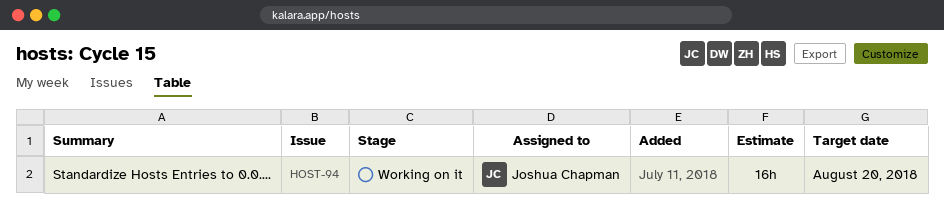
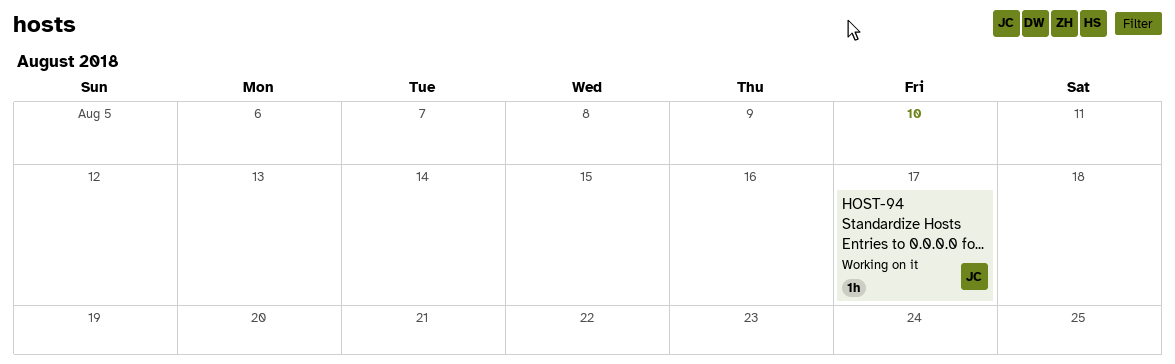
HOST-94, estimate: 16h -> 1h
HOST-94, due: Aug 20 -> Aug 17

